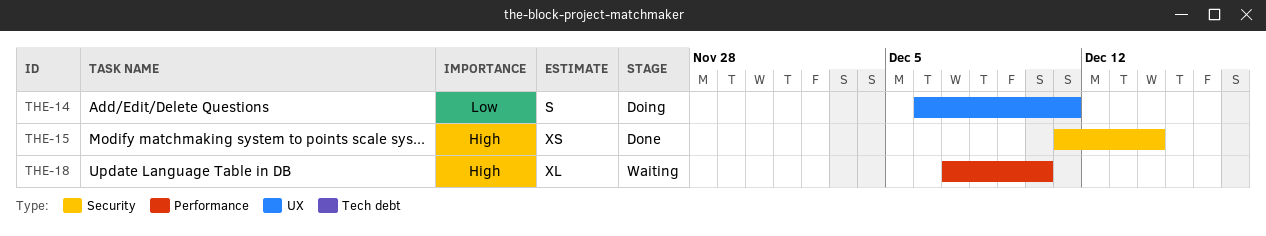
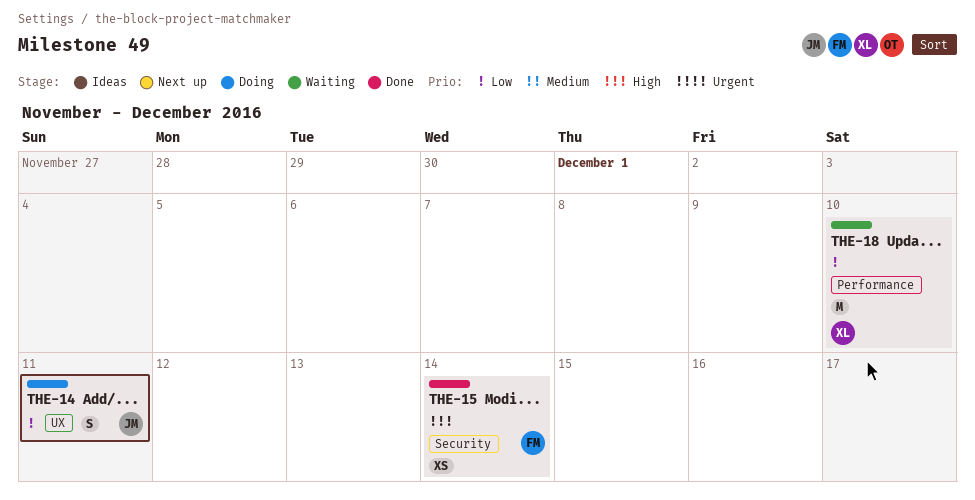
THE-18, priority: High -> Low
THE-18, estimate: XL -> M

